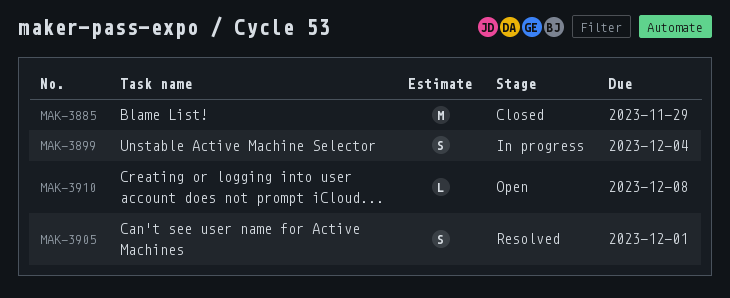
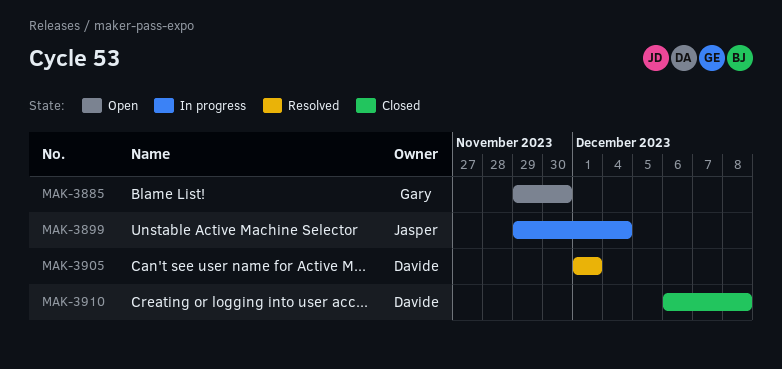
MAK-3885, status: Closed -> Open
MAK-3885, due: Nov 29 -> Nov 30
MAK-3910, status: Open -> Closed

